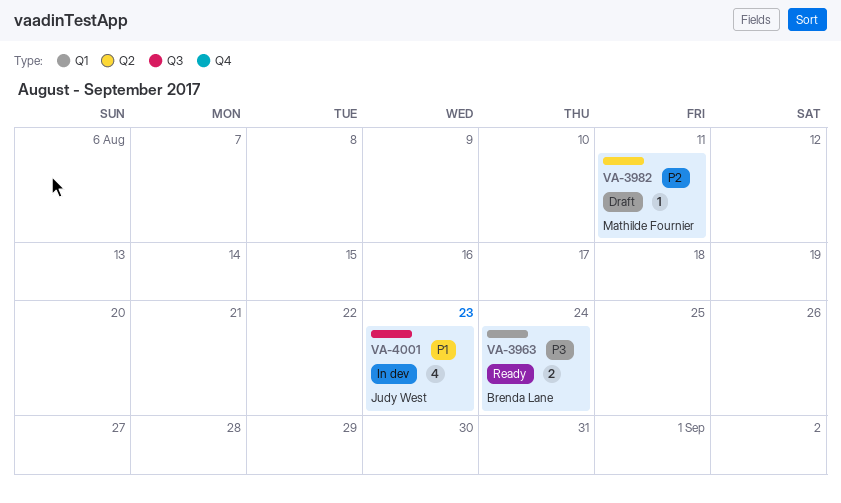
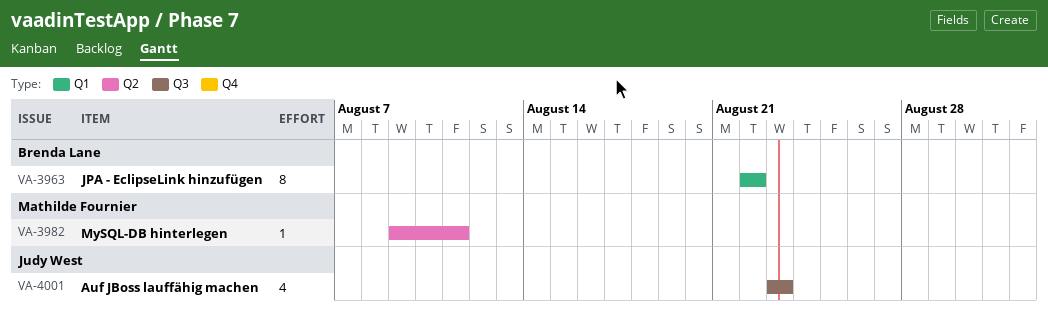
VA-3963, estimate: 2 -> 8
VA-3963, due: Aug 24 -> Aug 22

